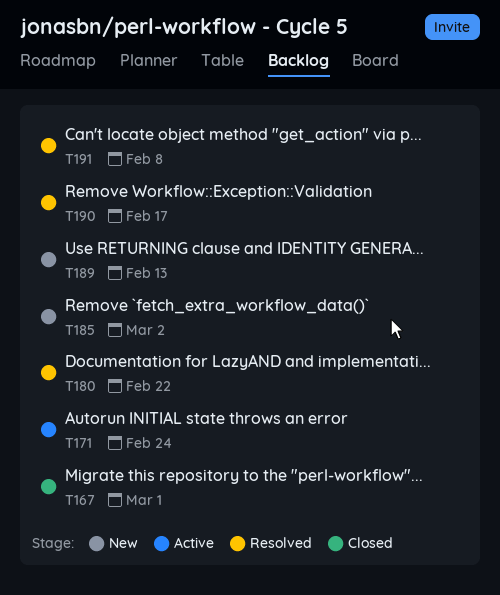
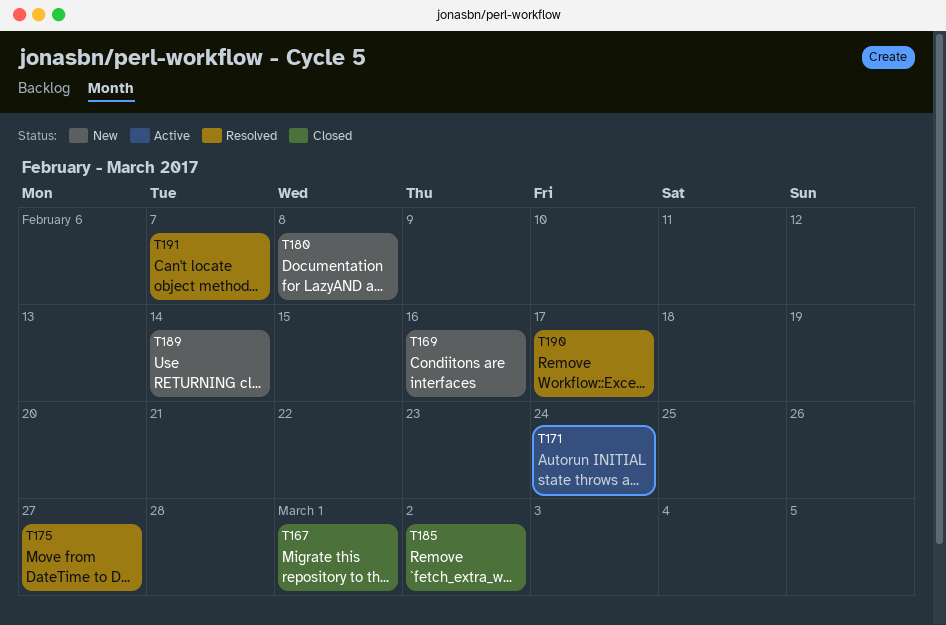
T169: none -> present
T175: none -> present
T180, status: Resolved -> New
T180, due: Feb 22 -> Feb 8
T185, status: New -> Closed
T189, due: Feb 13 -> Feb 14
T191, due: Feb 8 -> Feb 7

